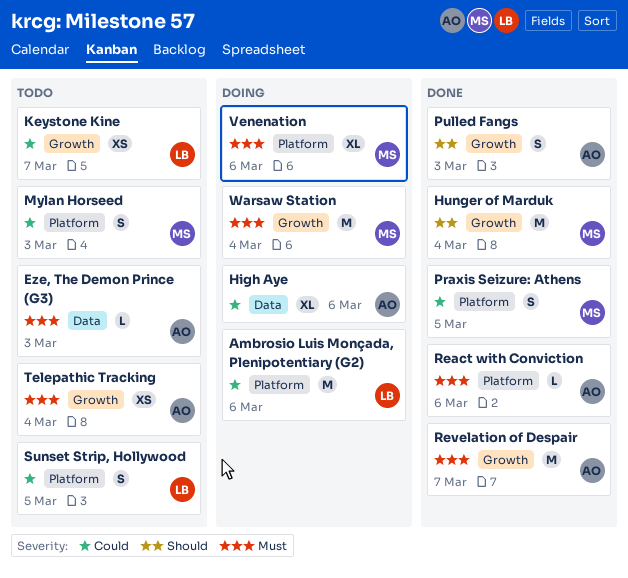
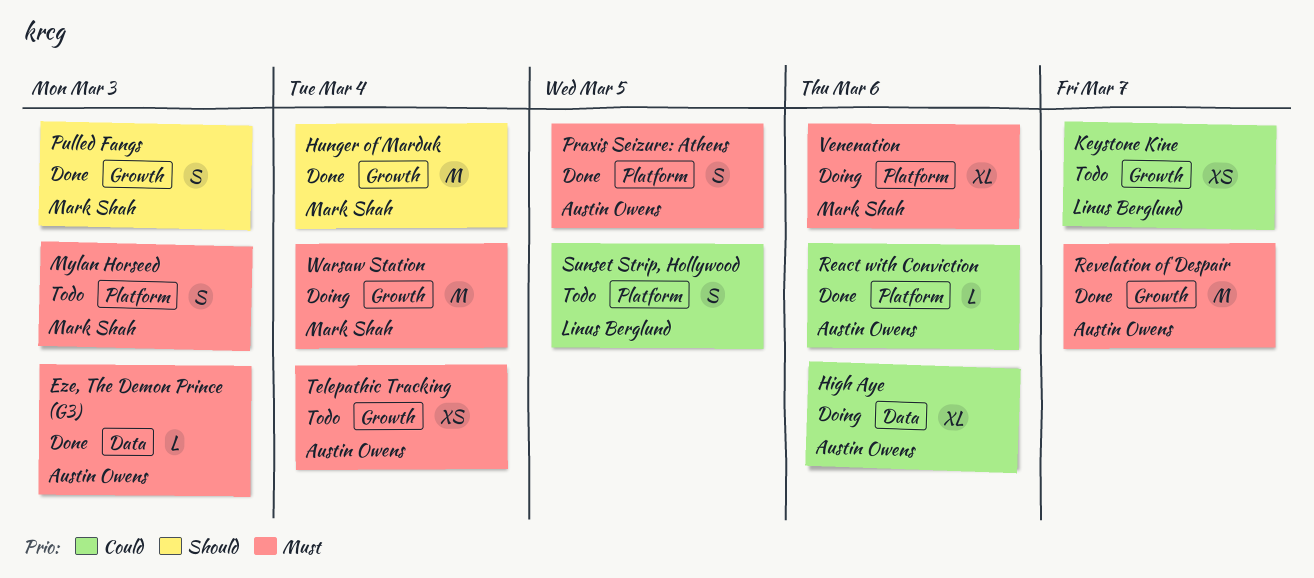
Ambrosio Luis Monçada, Plenipotentiary (G2): present -> none
Eze, The Demon Prince (G3), status: Todo -> Done
Mylan Horseed, priority: Could -> Must
Praxis Seizure: Athens, owner: Mark Shah -> Austin Owens
Praxis Seizure: Athens, priority: Could -> Must
Pulled Fangs, owner: Austin Owens -> Mark Shah
React with Conviction, priority: Must -> Could

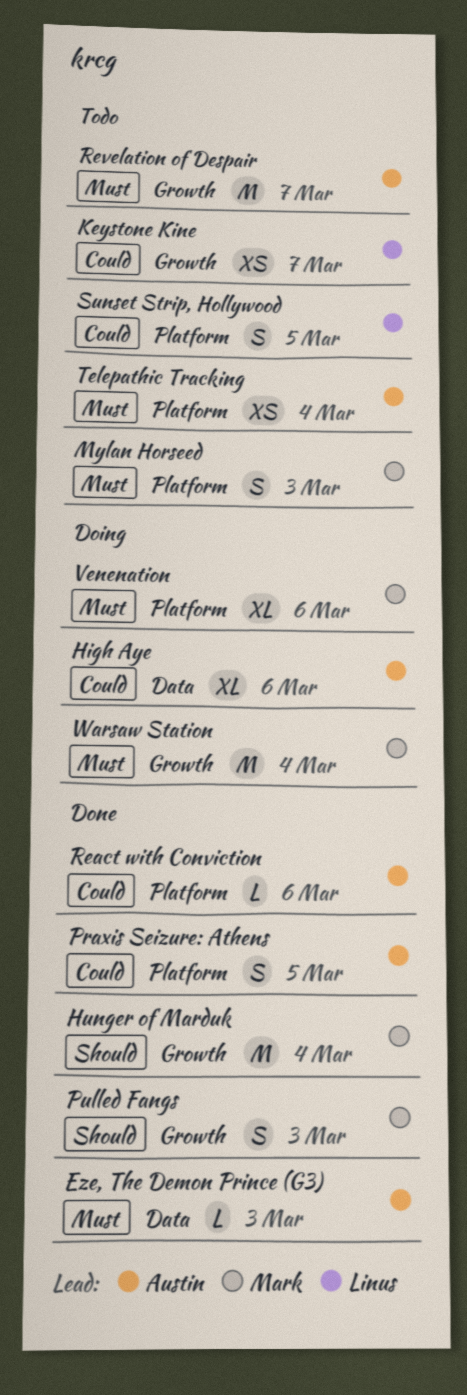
Praxis Seizure: Athens, priority: Must -> Could
Revelation of Despair, status: Done -> Todo
Telepathic Tracking, label: Growth -> Platform

